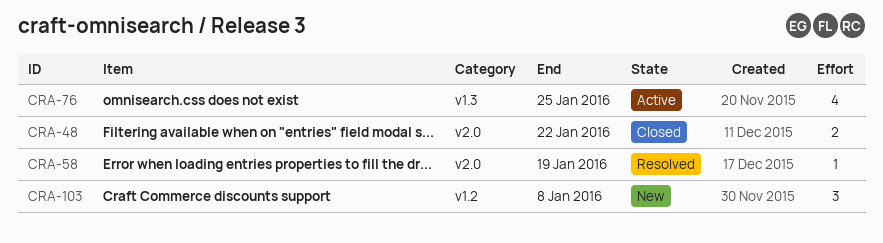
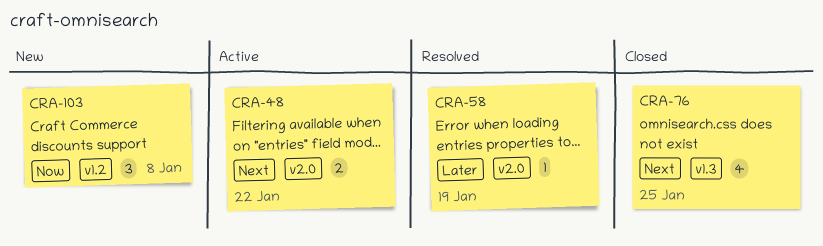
CRA-48, status: Closed -> Active
CRA-76, status: Active -> Closed

